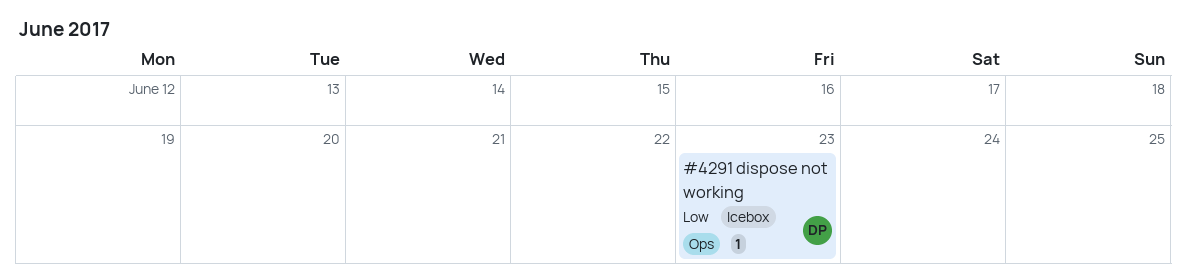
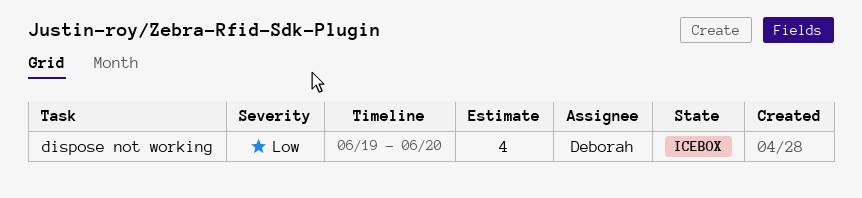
dispose not working, estimate: 1 -> 4
dispose not working, due: Jun 23 -> Jun 20

